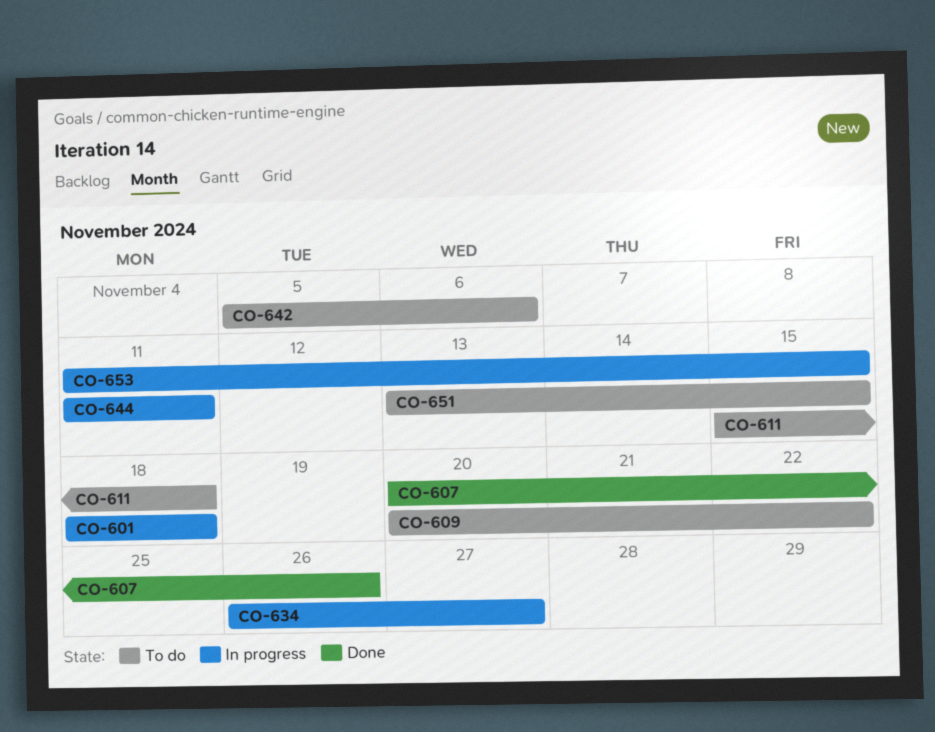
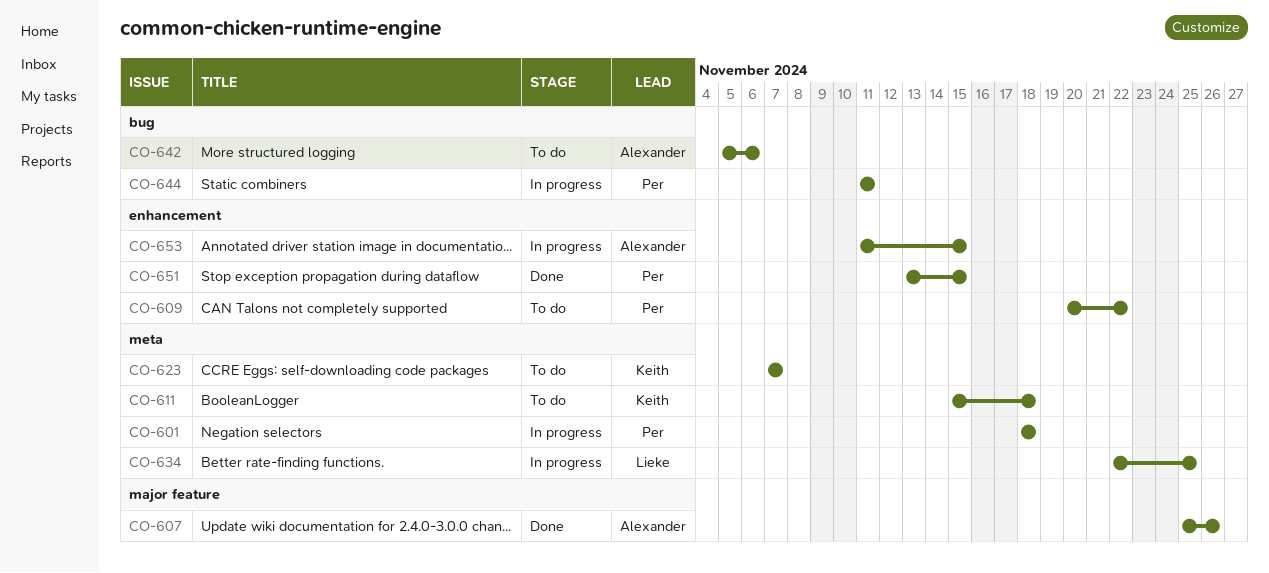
CO-607, start: Nov 20 -> Nov 25
CO-623: none -> present
CO-634, start: Nov 26 -> Nov 22
CO-634, due: Nov 27 -> Nov 25
CO-651, status: To do -> Done

